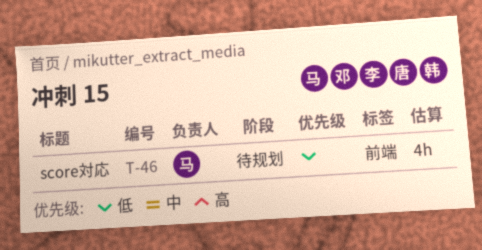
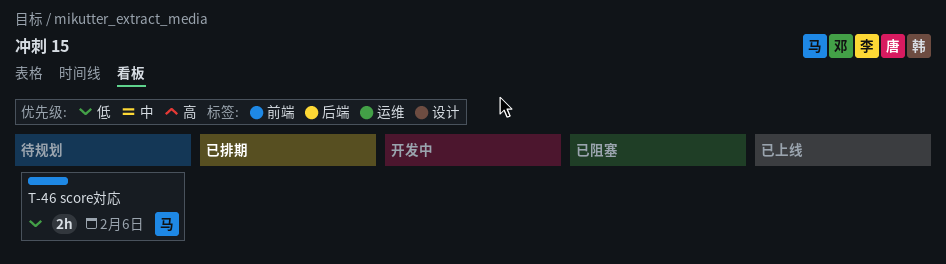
T-46, estimate: 4h -> 2h

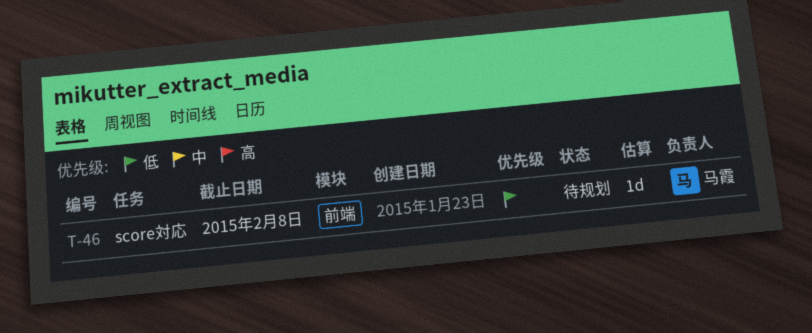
T-46, estimate: 2h -> 1d
T-46, due: Feb 6 -> Feb 8

